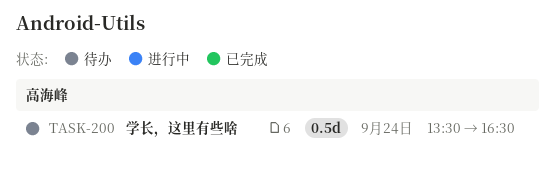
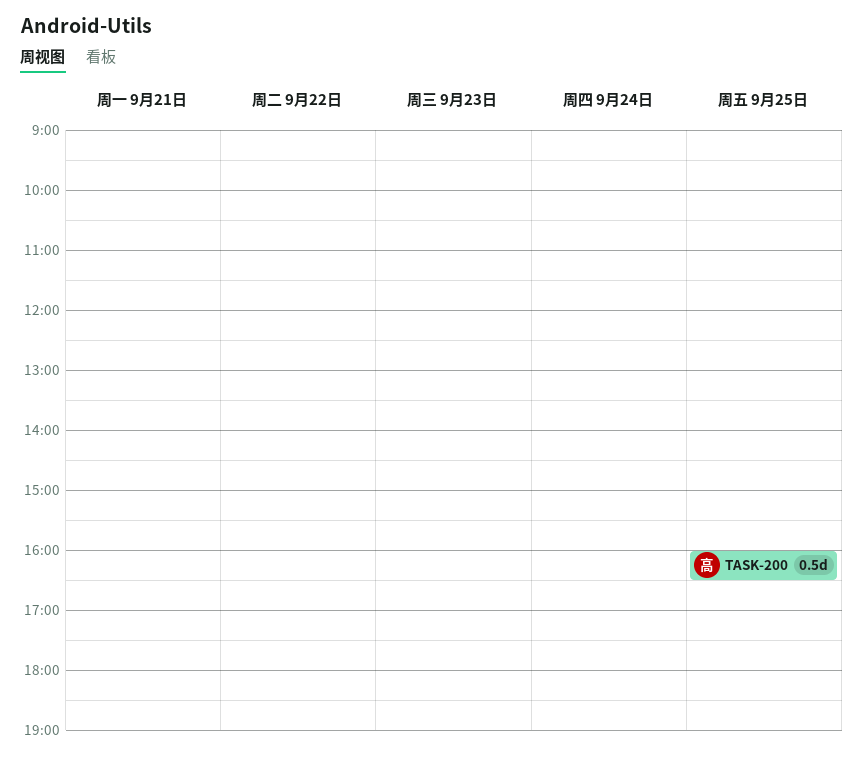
TASK-200, day: Sep 24 -> Sep 25
TASK-200, begins: 13:30 -> 16:00

